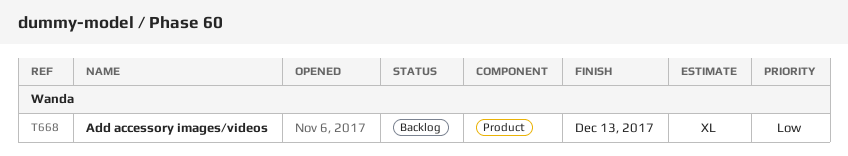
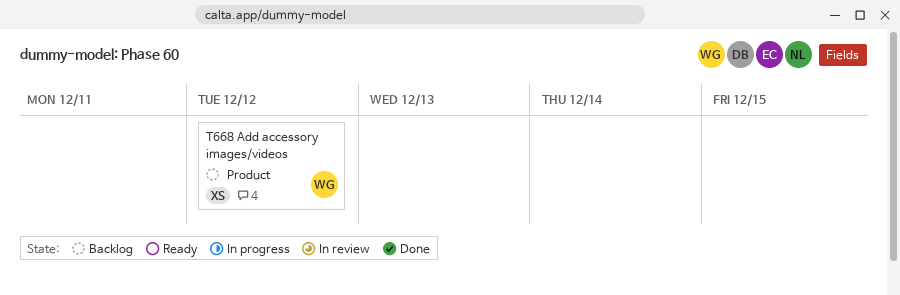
T668, estimate: XL -> XS
T668, due: Dec 13 -> Dec 12

